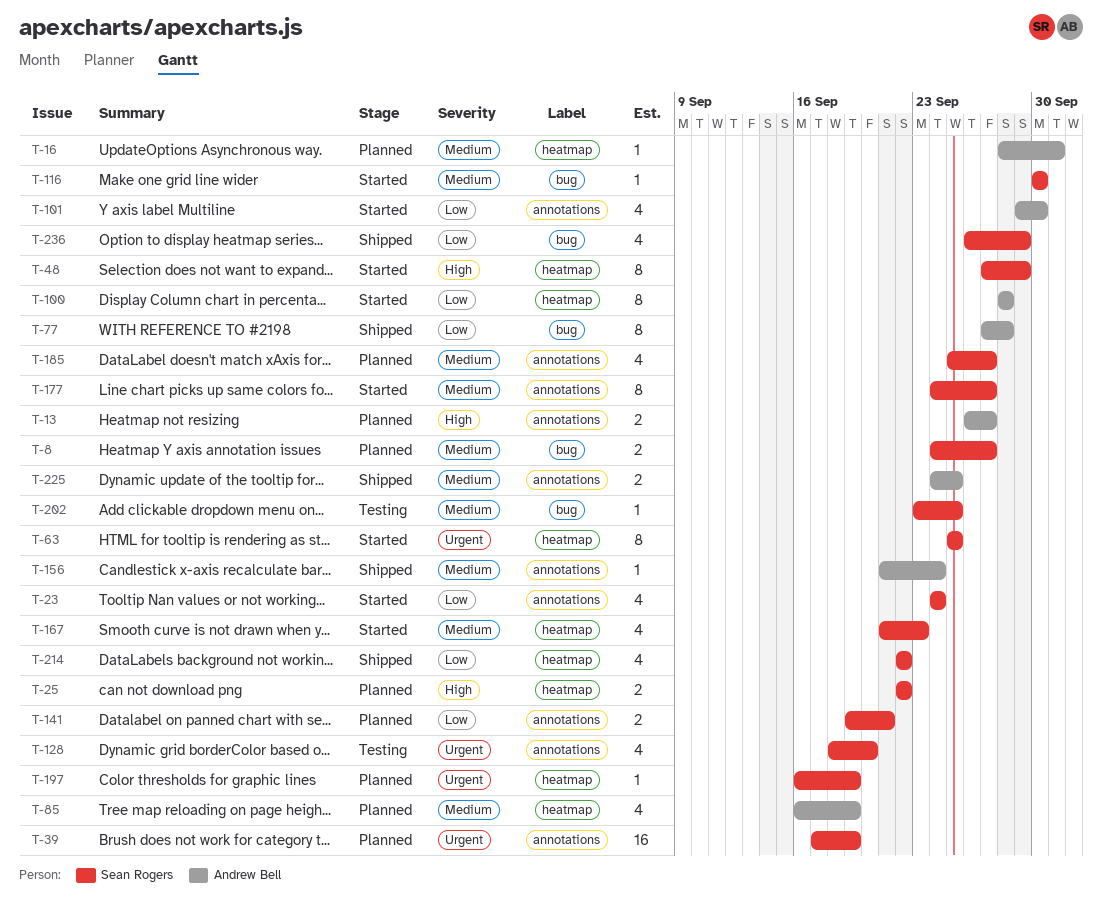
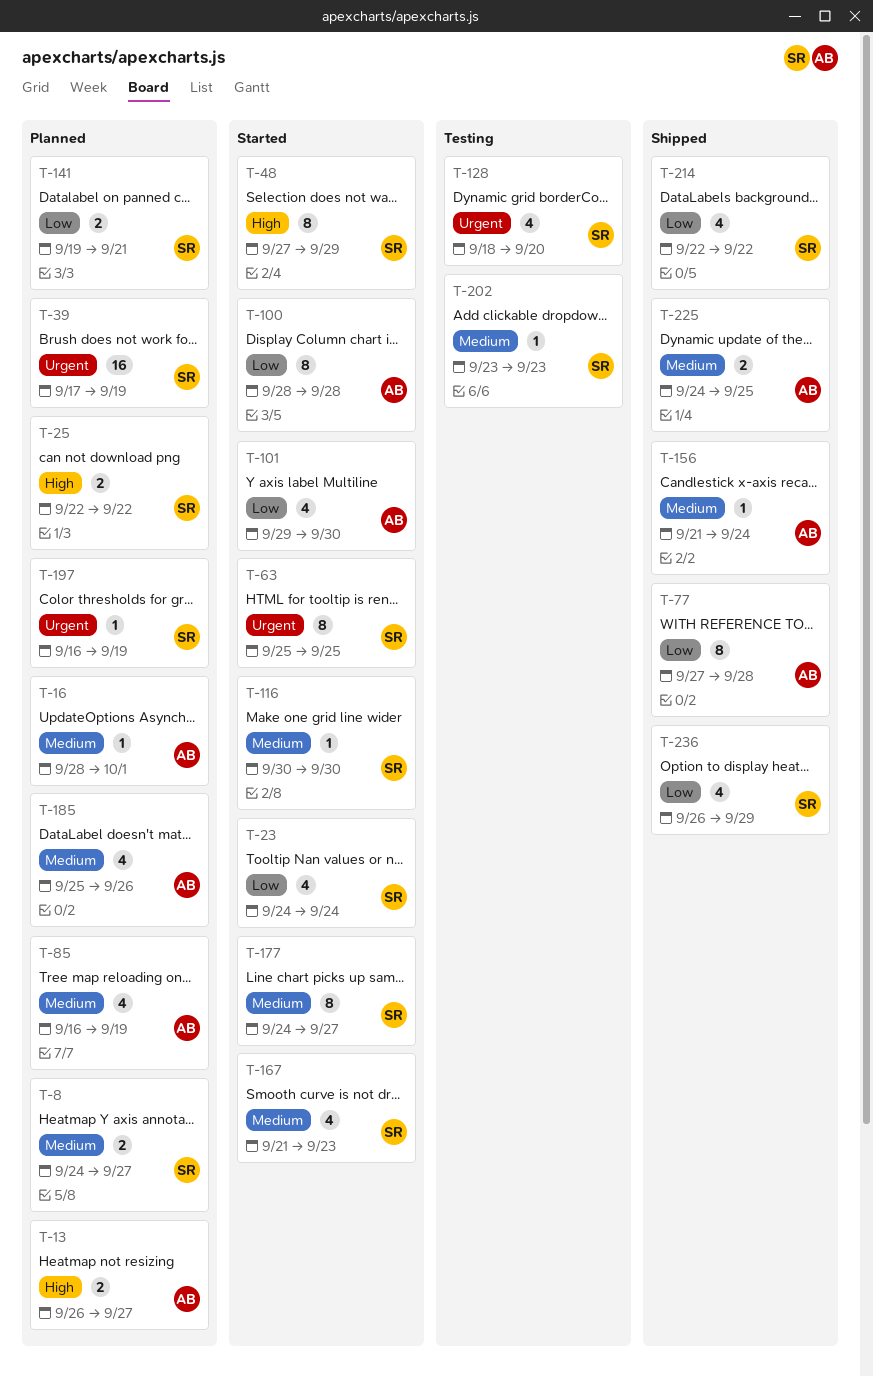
T-185, owner: Sean Rogers -> Andrew Bell
T-185, due: Sep 27 -> Sep 26
T-202, due: Sep 25 -> Sep 23

